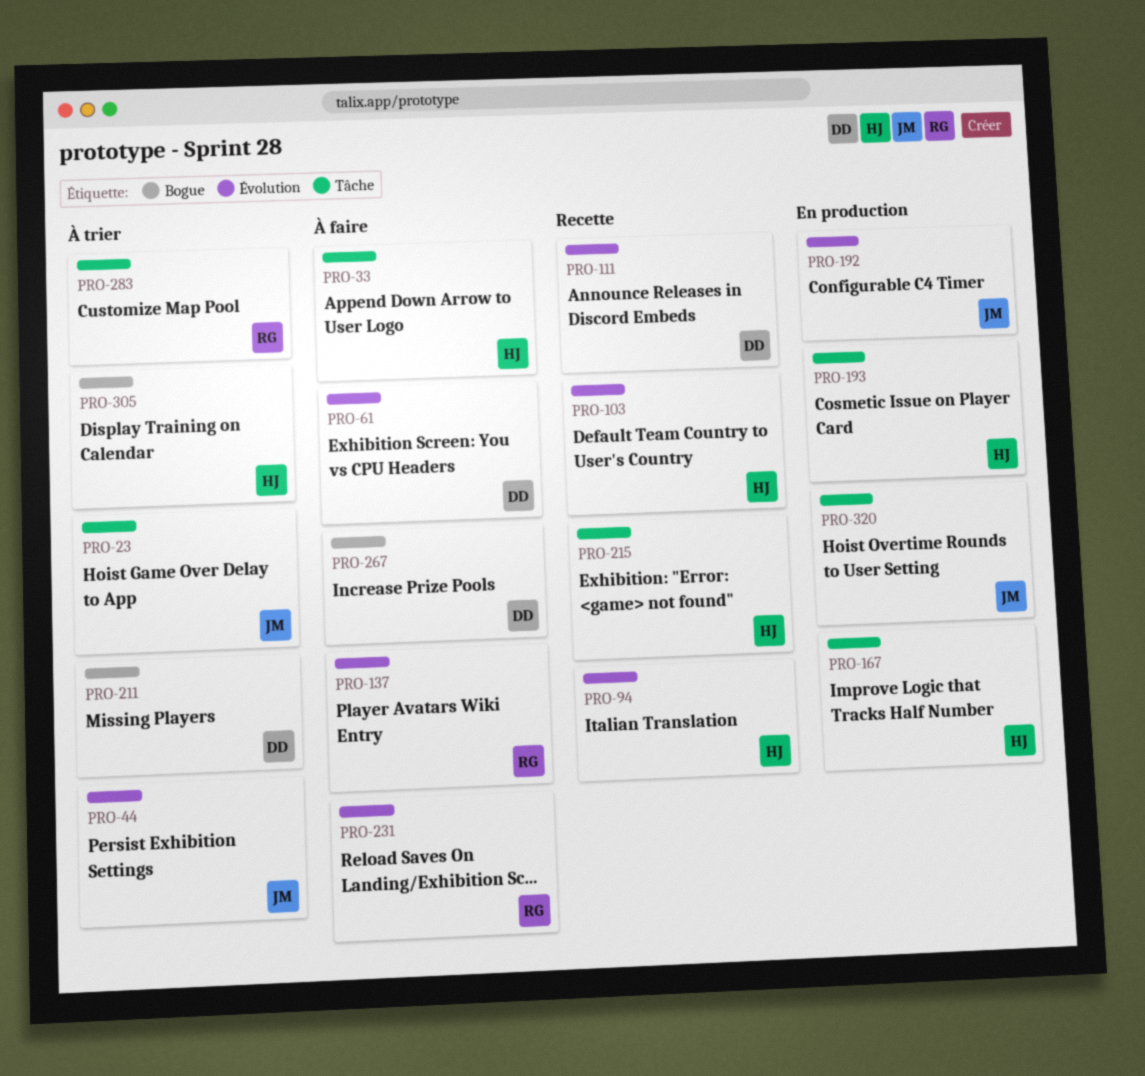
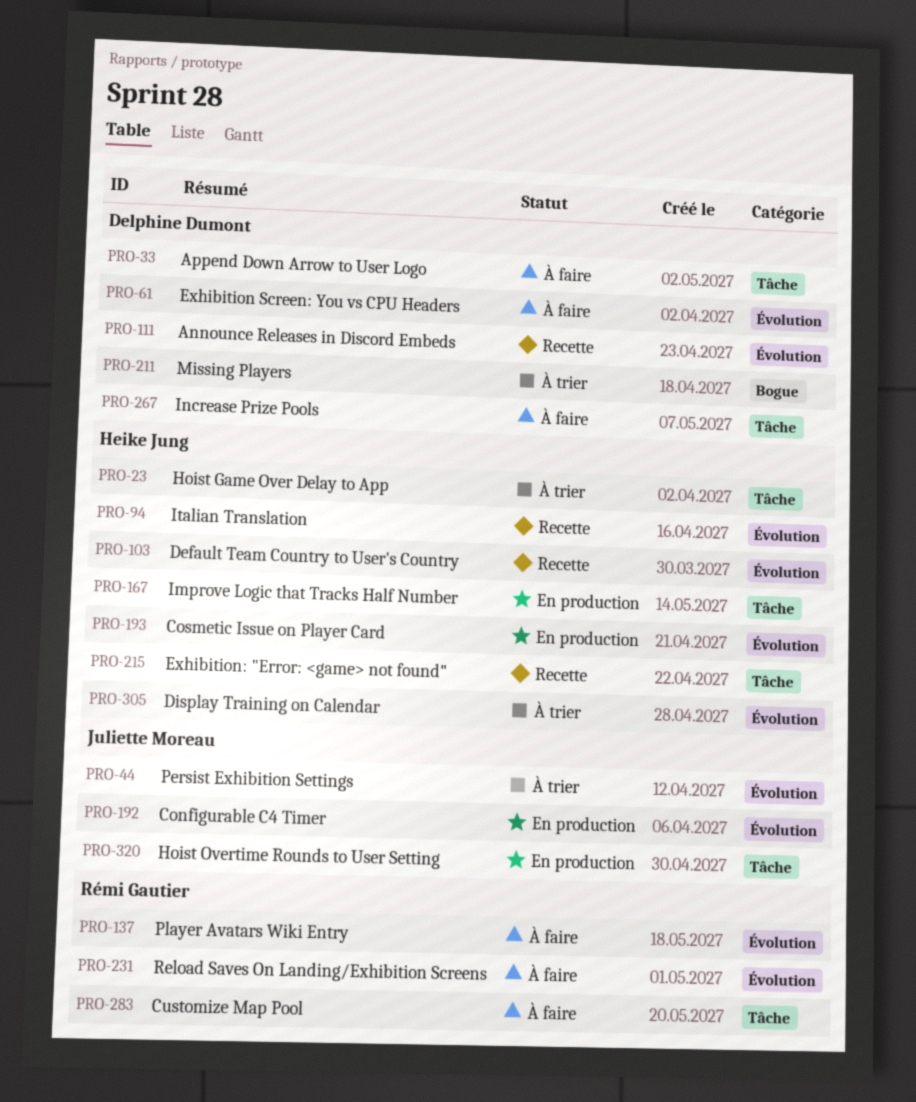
PRO-23, owner: Juliette Moreau -> Heike Jung
PRO-33, owner: Heike Jung -> Delphine Dumont
PRO-193, label: Tâche -> Évolution
PRO-267, label: Bogue -> Tâche
PRO-283, status: À trier -> À faire
PRO-305, label: Bogue -> Évolution

